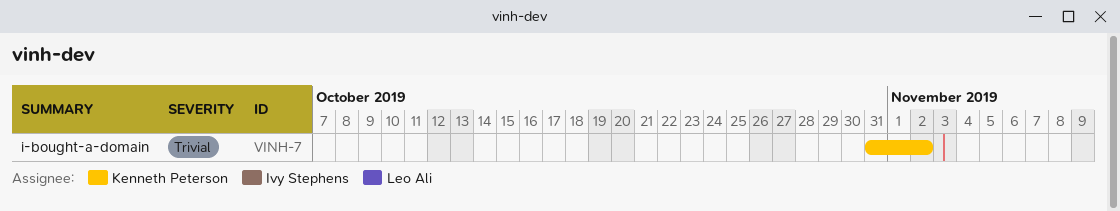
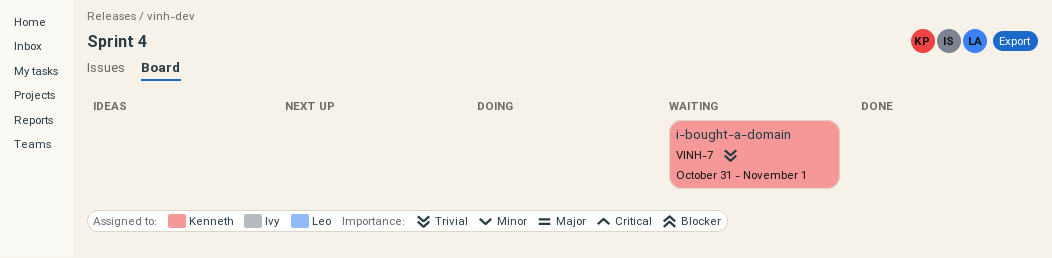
VINH-7, due: Nov 2 -> Nov 1

